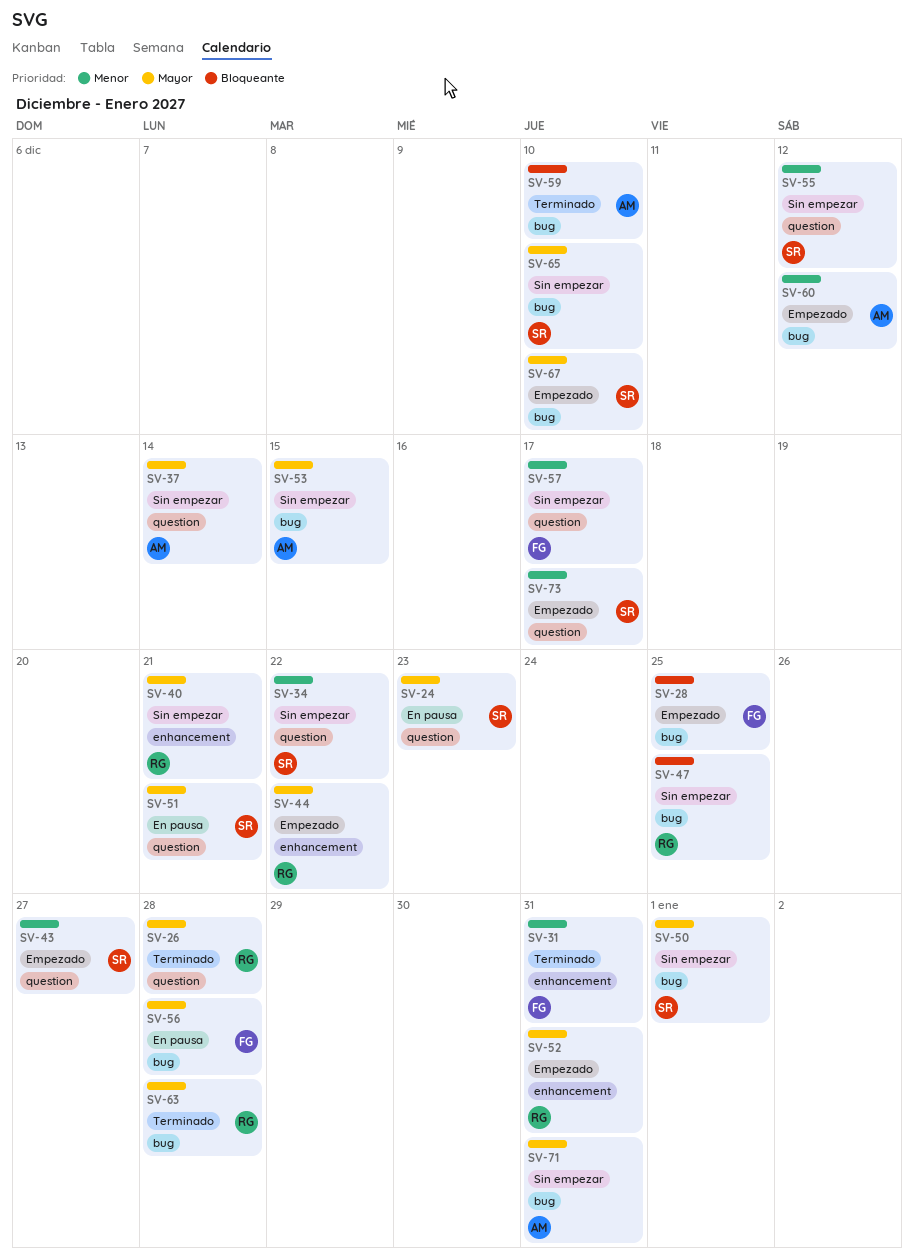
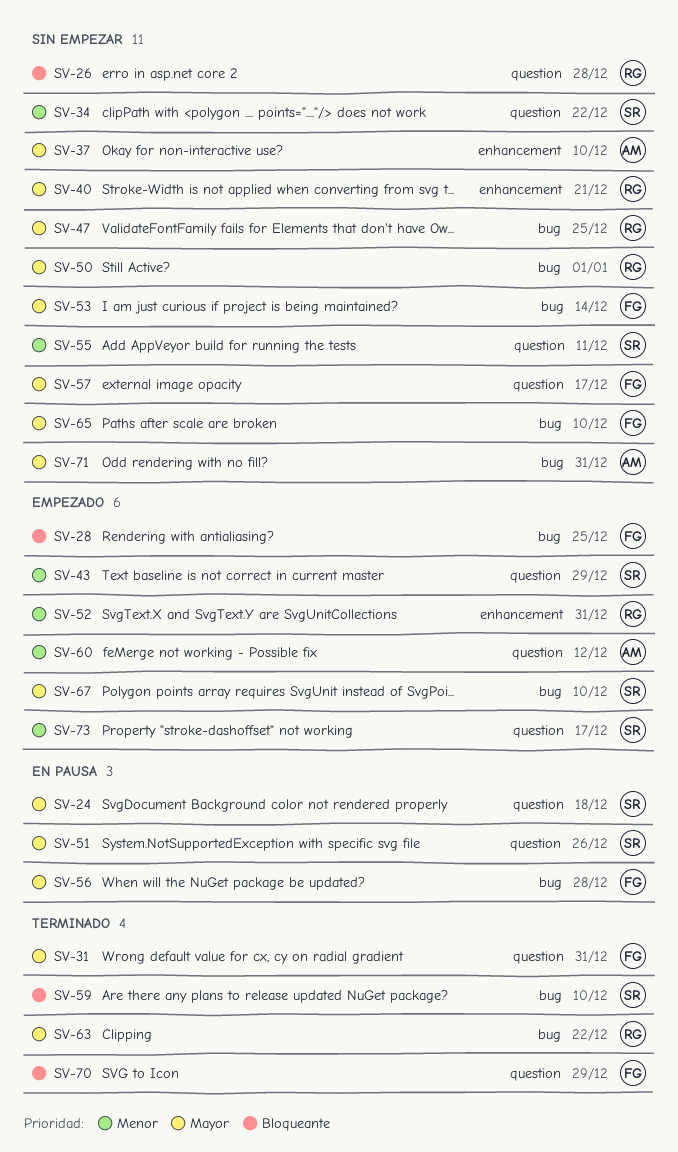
SV-24, due: Dec 23 -> Dec 18
SV-26, status: Terminado -> Sin empezar
SV-26, priority: Mayor -> Bloqueante
SV-31, priority: Menor -> Mayor
SV-31, label: enhancement -> question
SV-37, label: question -> enhancement
SV-37, due: Dec 14 -> Dec 10
SV-43, due: Dec 27 -> Dec 29
SV-44: present -> none
SV-47, priority: Bloqueante -> Mayor
SV-50, owner: SR -> RG
SV-51, due: Dec 21 -> Dec 26
SV-52, priority: Mayor -> Menor
SV-53, owner: AM -> FG
SV-53, due: Dec 15 -> Dec 14
SV-55, due: Dec 12 -> Dec 11
SV-57, priority: Menor -> Mayor
SV-59, owner: AM -> SR
SV-60, label: bug -> question
SV-63, due: Dec 28 -> Dec 22
SV-65, owner: SR -> FG
SV-70: none -> present

